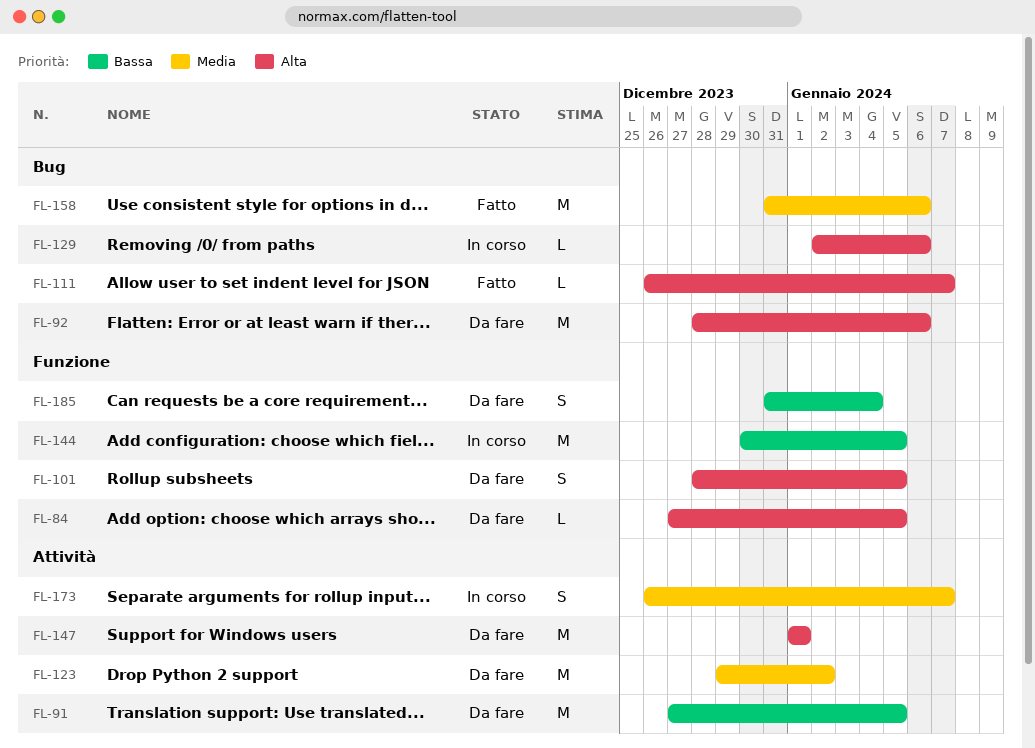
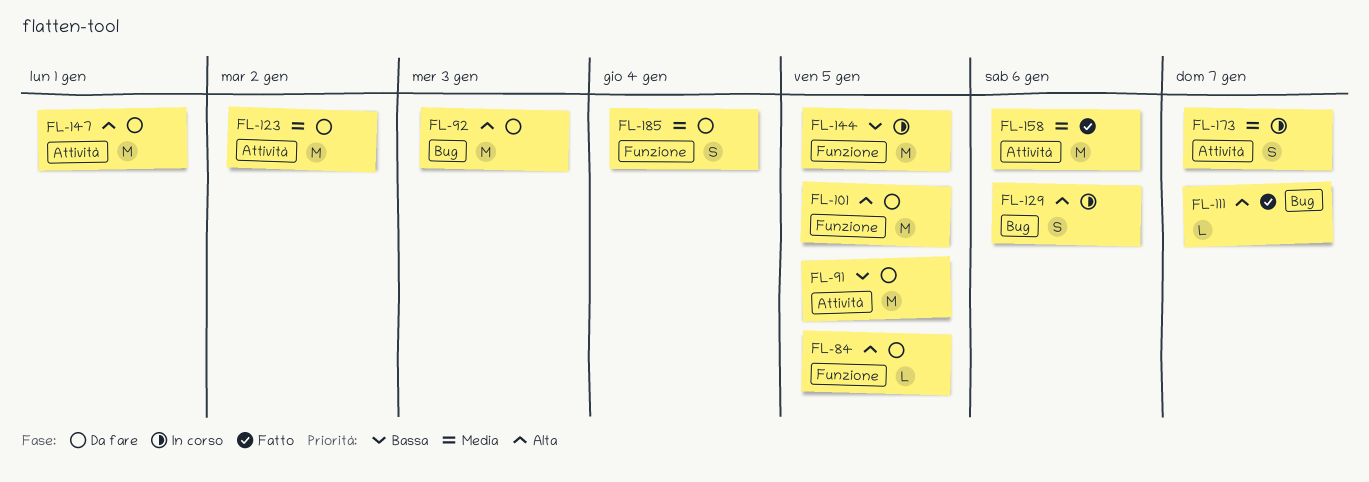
FL-92, due: Jan 6 -> Jan 3
FL-101, estimate: S -> M
FL-129, estimate: L -> S
FL-158, label: Bug -> Attività
FL-185, priority: Bassa -> Media

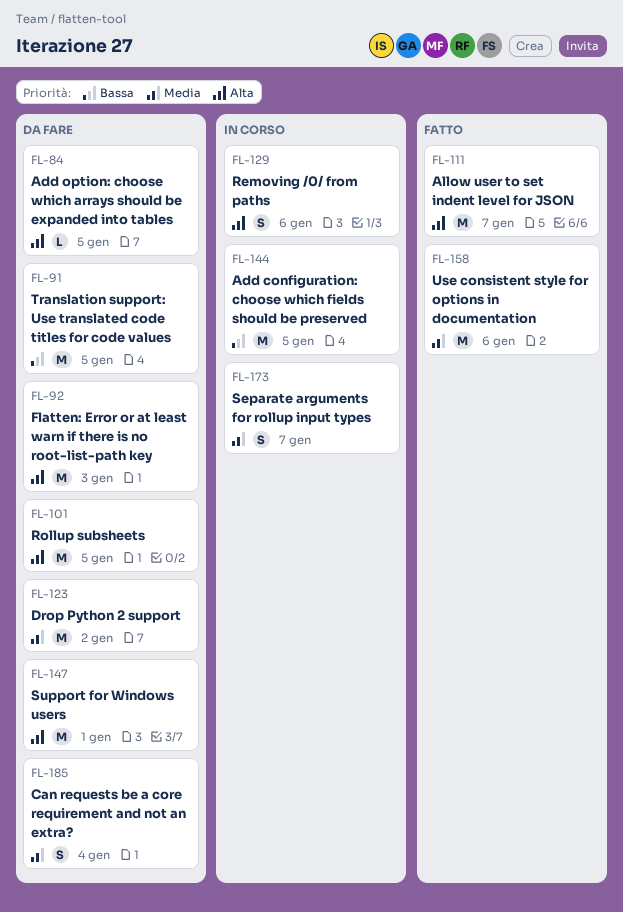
FL-111, estimate: L -> M

